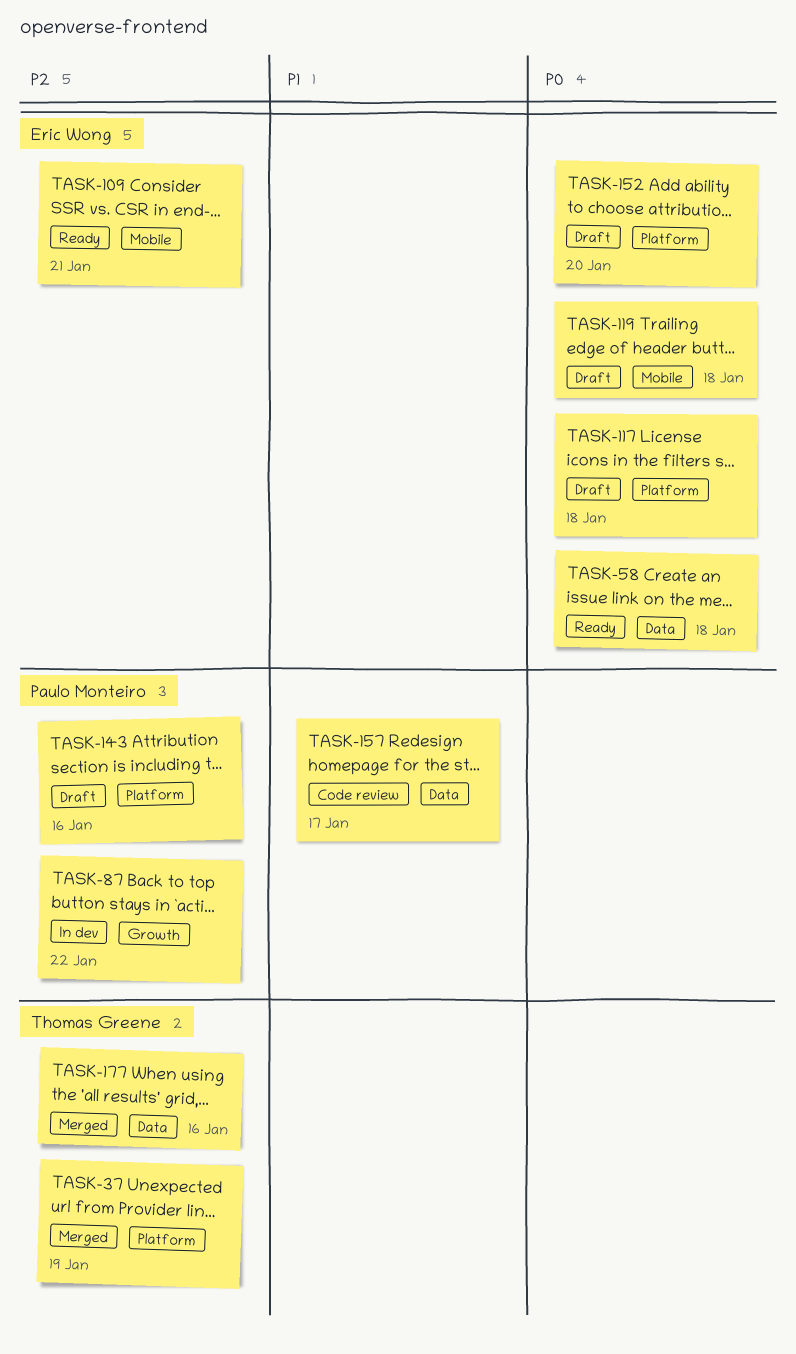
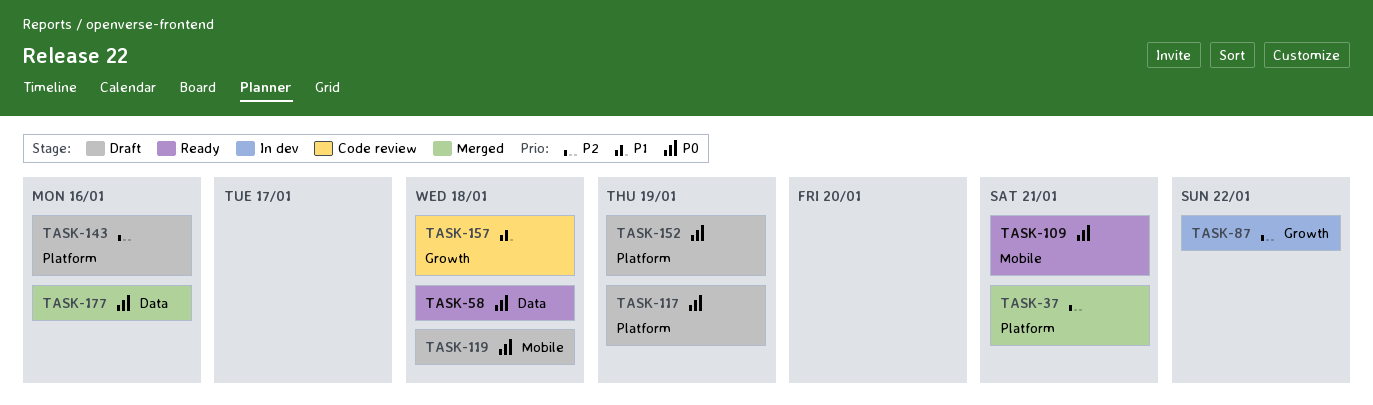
TASK-37, due: Jan 19 -> Jan 21
TASK-109, priority: P2 -> P0
TASK-117, due: Jan 18 -> Jan 19
TASK-152, due: Jan 20 -> Jan 19
TASK-157, label: Data -> Growth
TASK-157, due: Jan 17 -> Jan 18
TASK-177, priority: P2 -> P0

